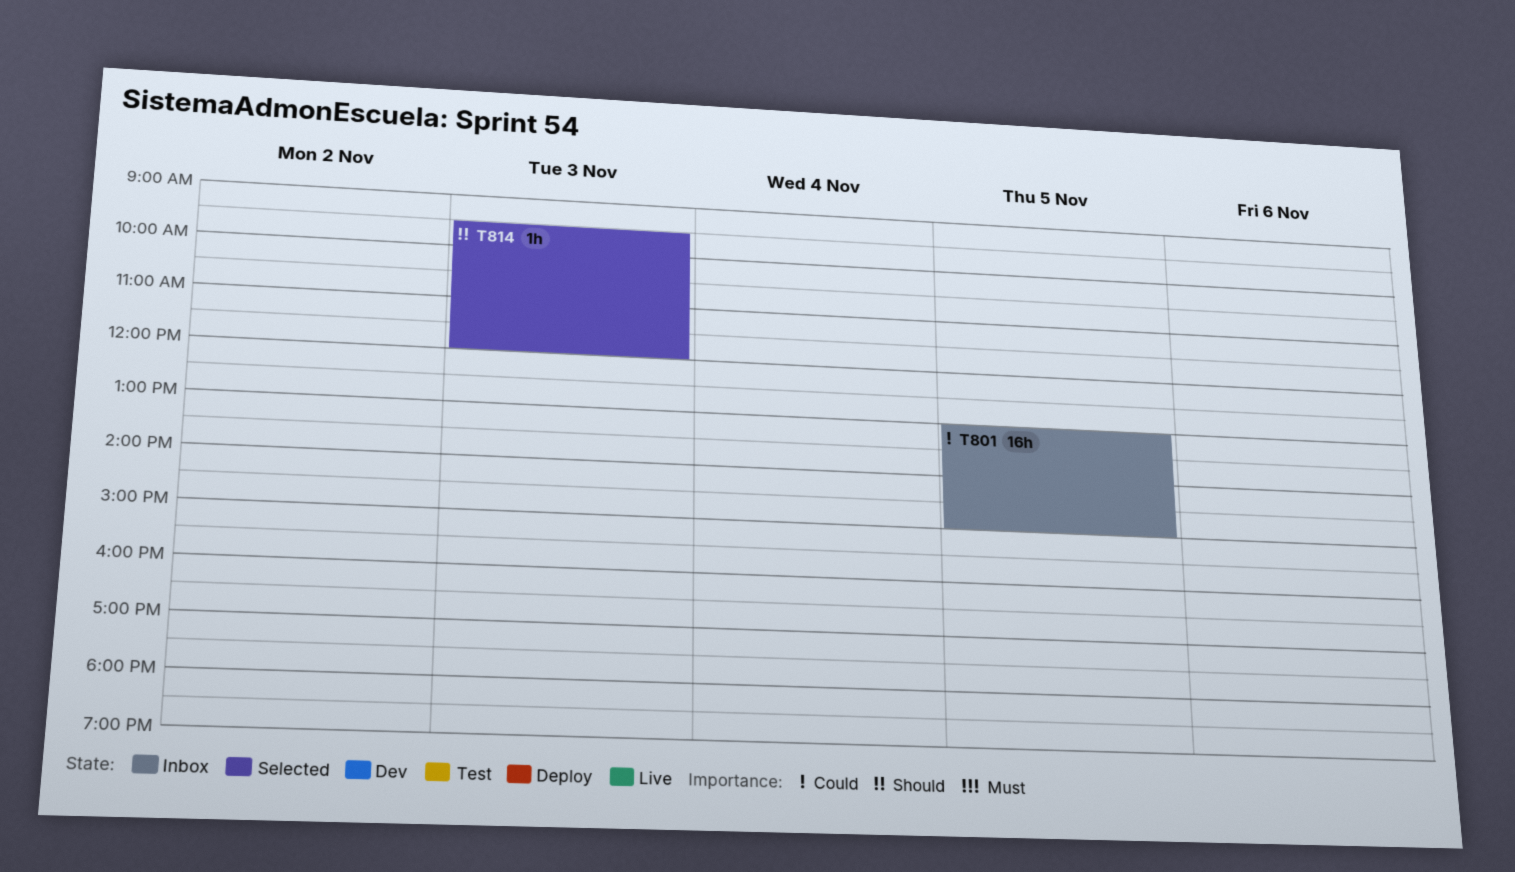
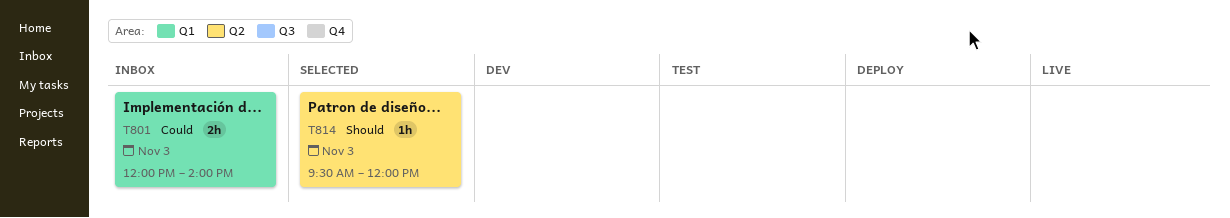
T801, estimate: 16h -> 2h
T801, day: Nov 5 -> Nov 3
T801, begins: 13:00 -> 12:00
T801, ends: 15:00 -> 14:00

